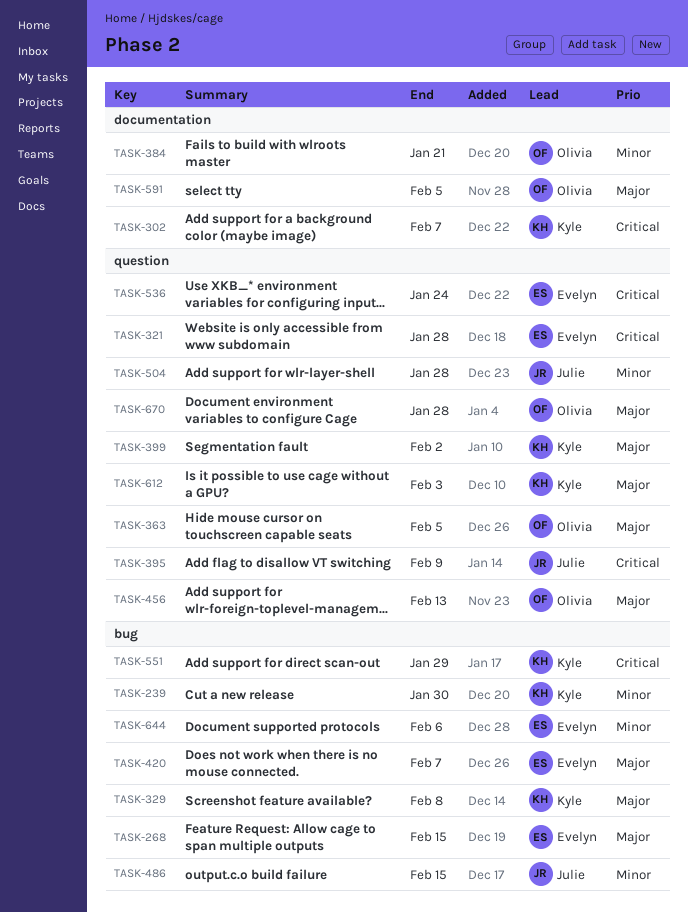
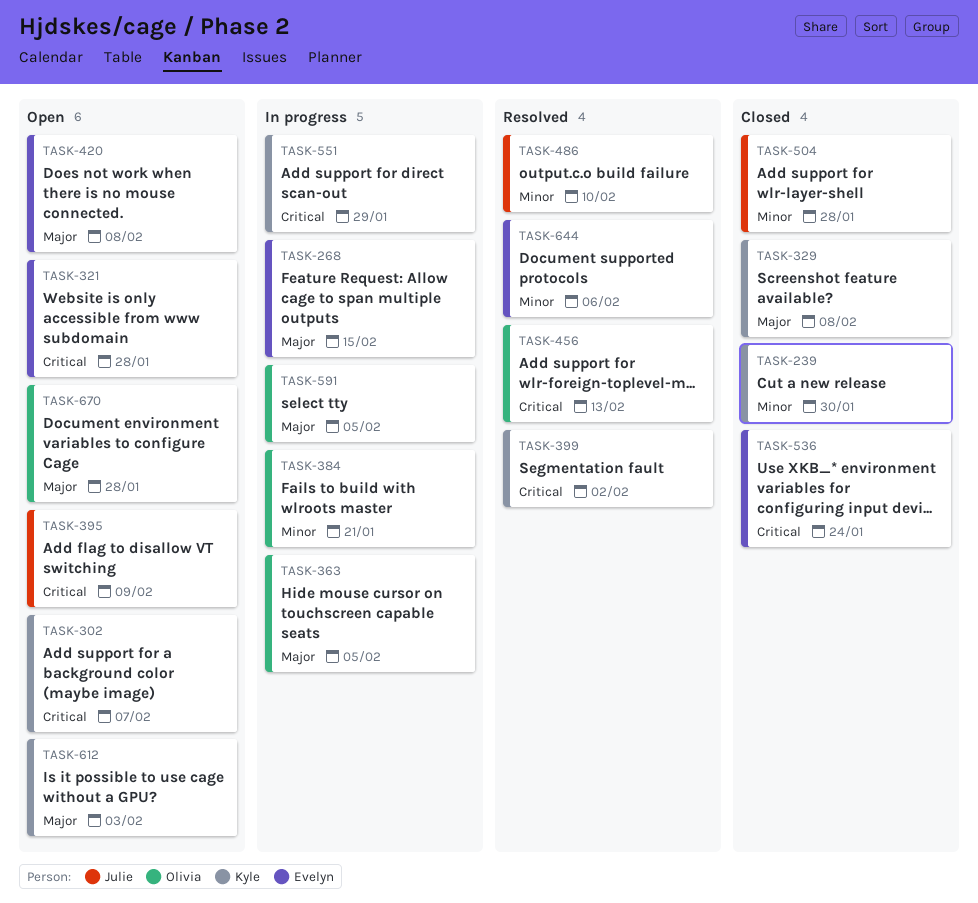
TASK-399, priority: Major -> Critical
TASK-420, due: Feb 7 -> Feb 8
TASK-456, priority: Major -> Critical
TASK-486, due: Feb 15 -> Feb 10

